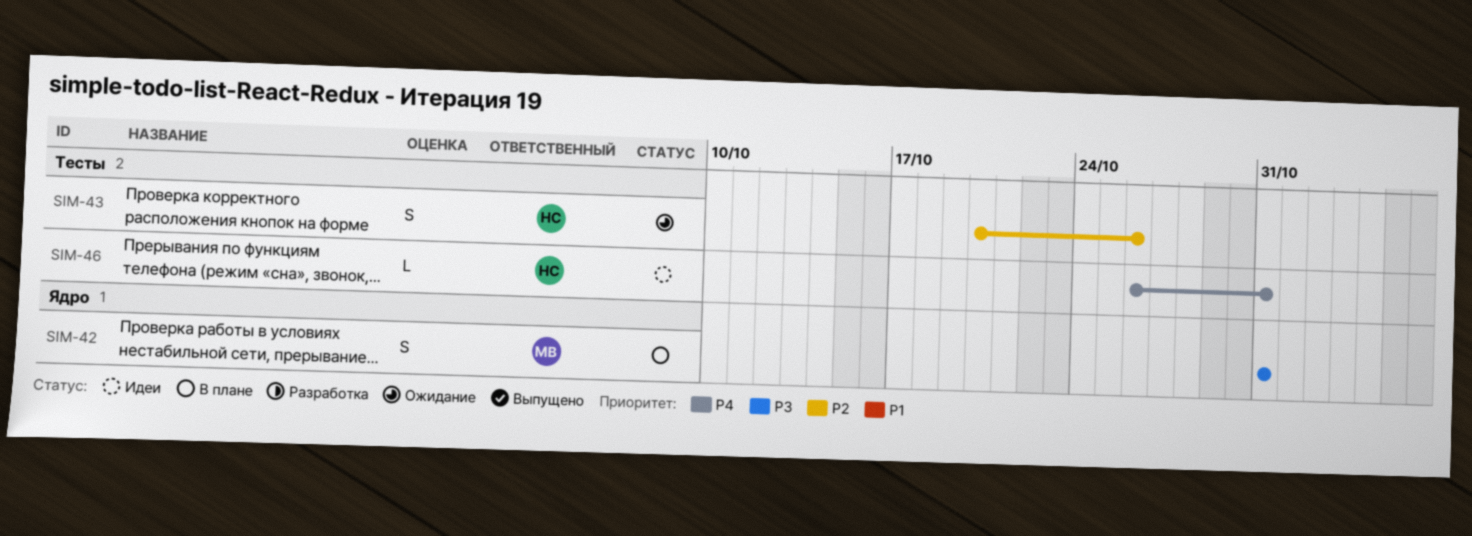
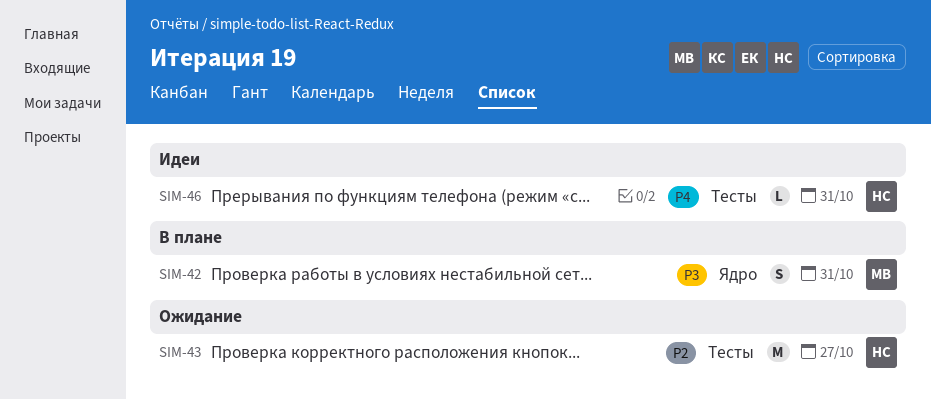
SIM-43, estimate: S -> M
SIM-43, due: Oct 26 -> Oct 27

